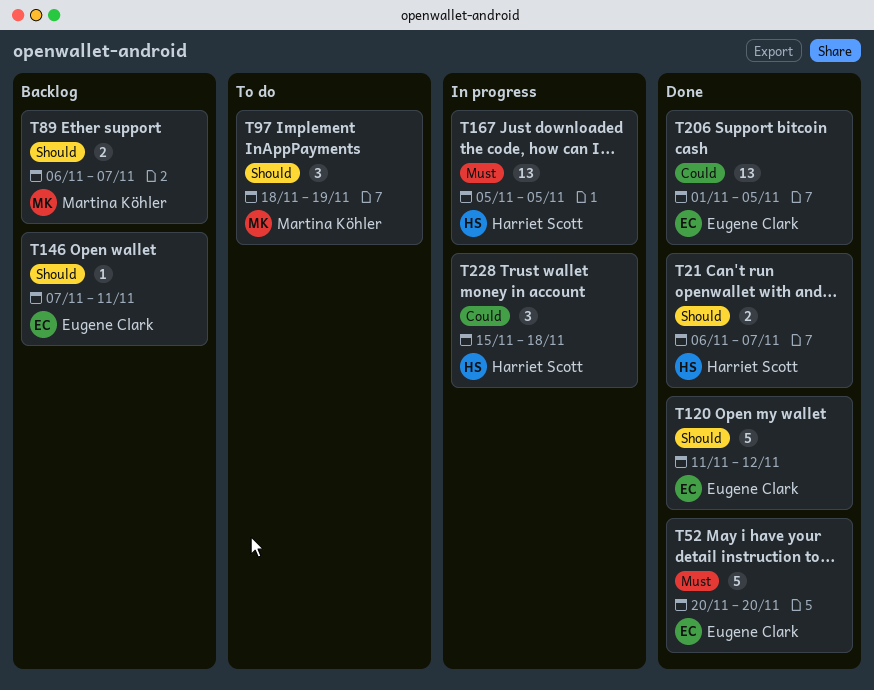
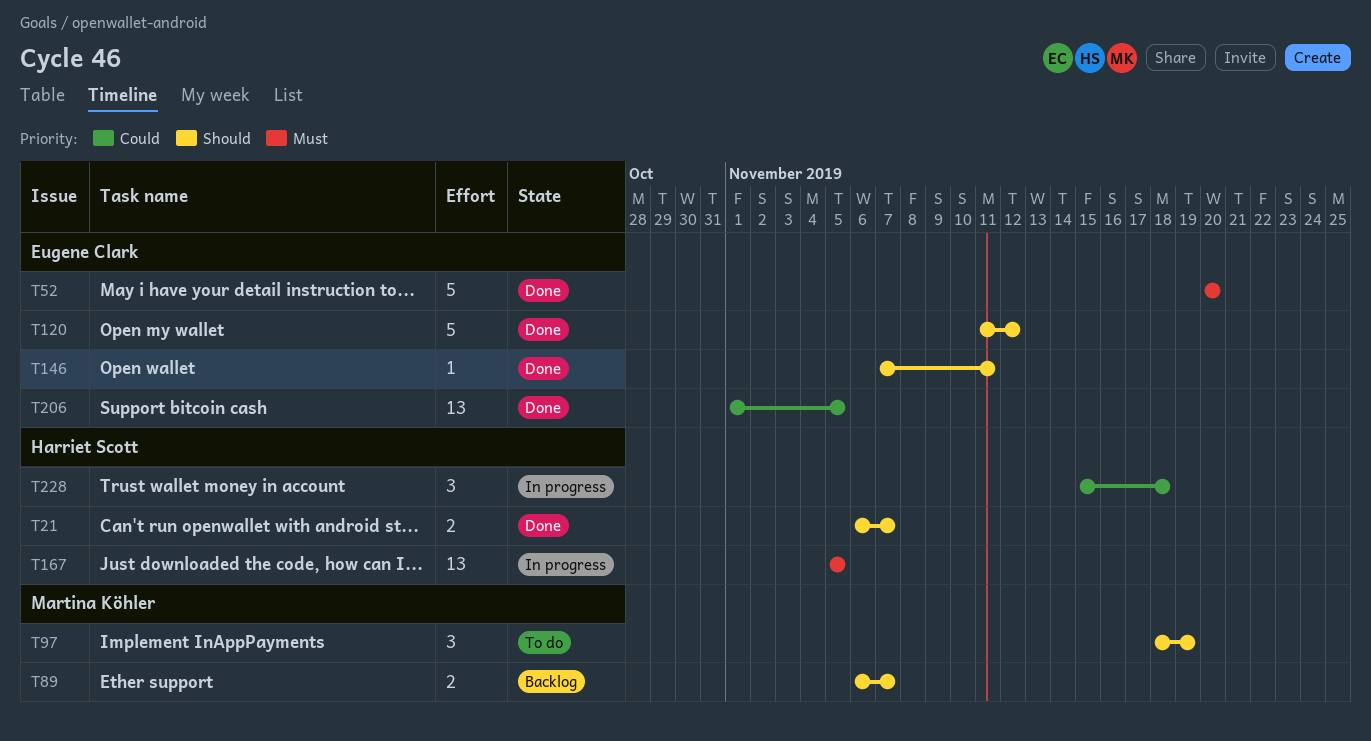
T146, status: Backlog -> Done

